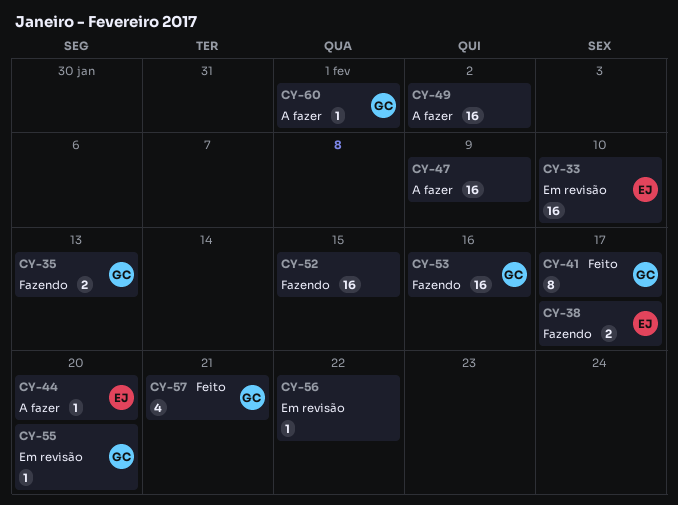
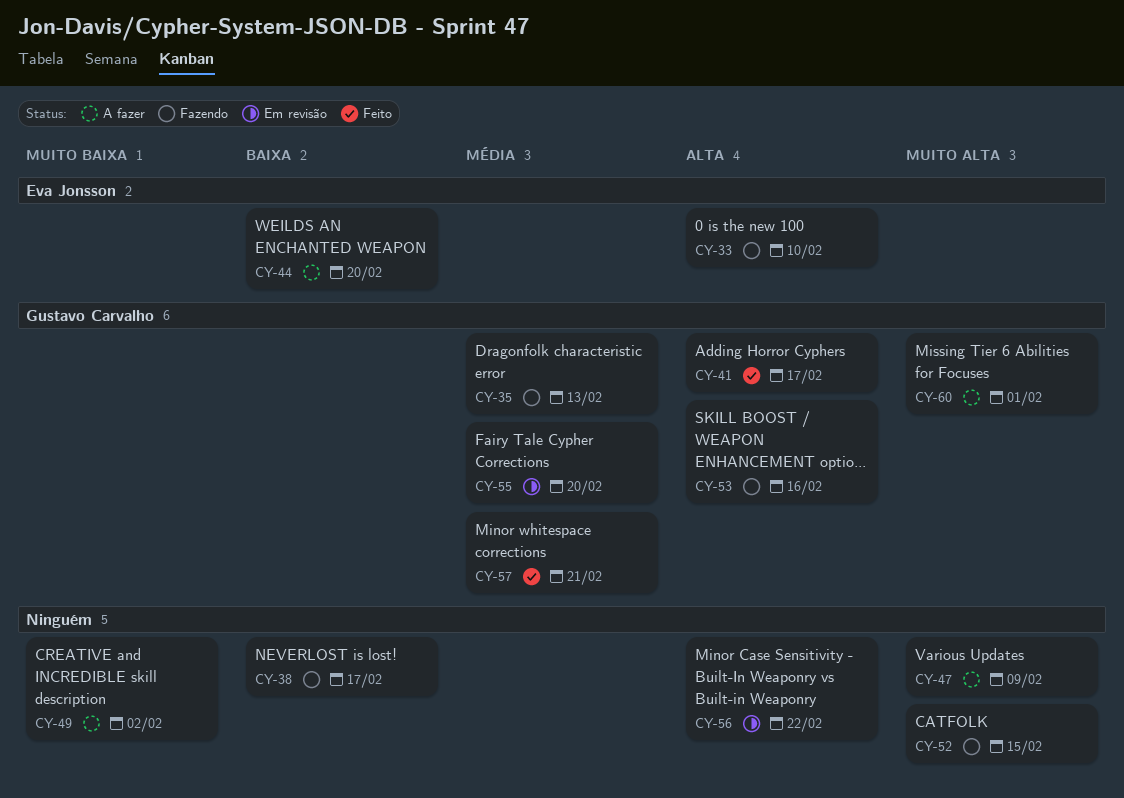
CY-33, status: Em revisão -> Fazendo
CY-38, owner: Eva Jonsson -> none

